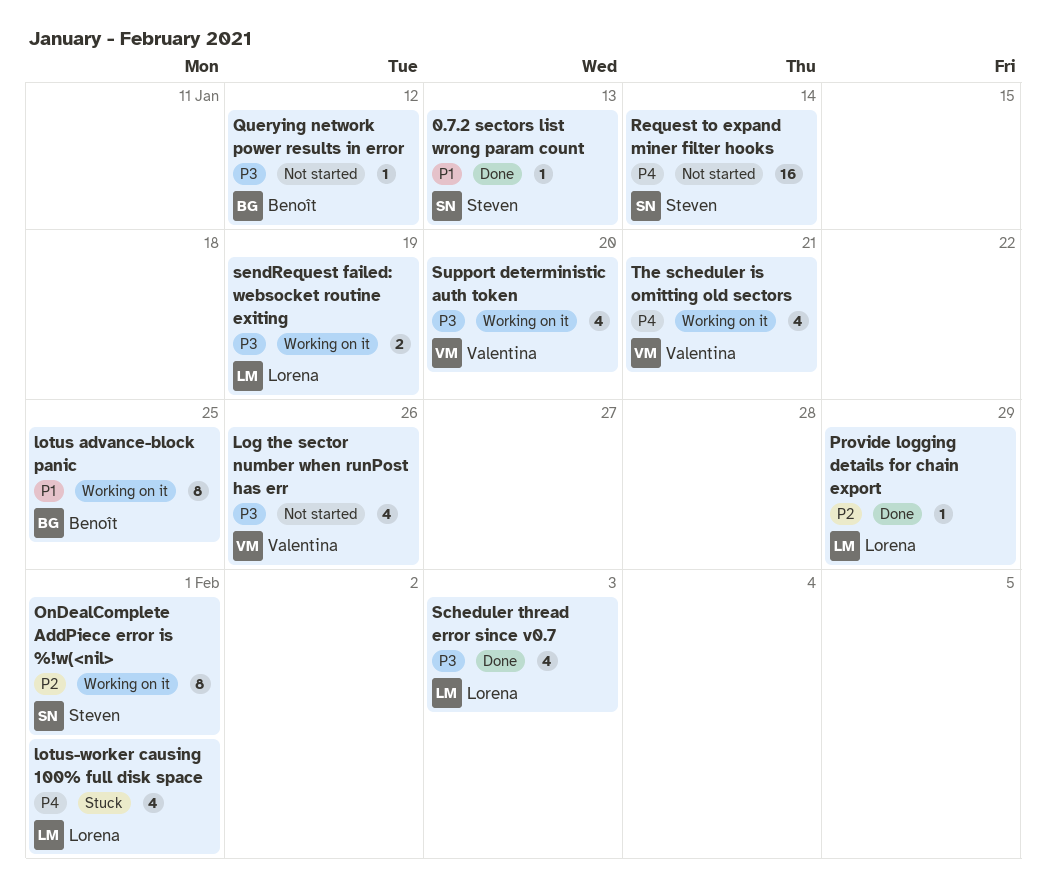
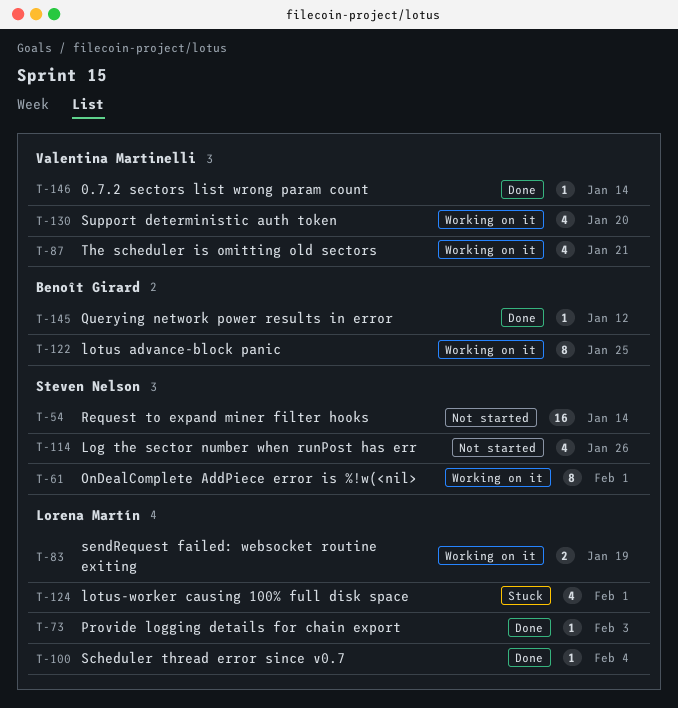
0.7.2 sectors list wrong param count, owner: Steven Nelson -> Valentina Martinelli
0.7.2 sectors list wrong param count, due: Jan 13 -> Jan 14
Log the sector number when runPost has err, owner: Valentina Martinelli -> Steven Nelson
Provide logging details for chain export, due: Jan 29 -> Feb 3
Querying network power results in error, status: Not started -> Done
Scheduler thread error since v0.7, estimate: 4 -> 1
Scheduler thread error since v0.7, due: Feb 3 -> Feb 4

